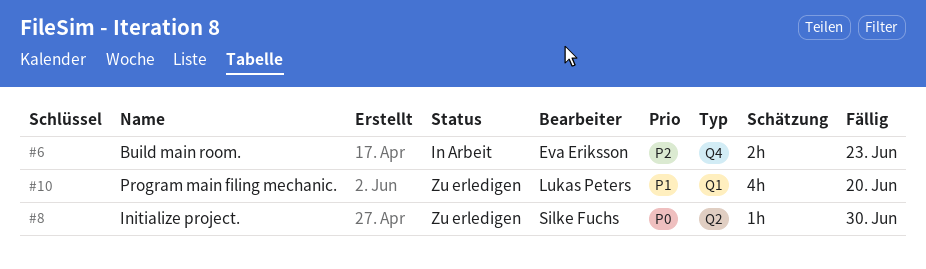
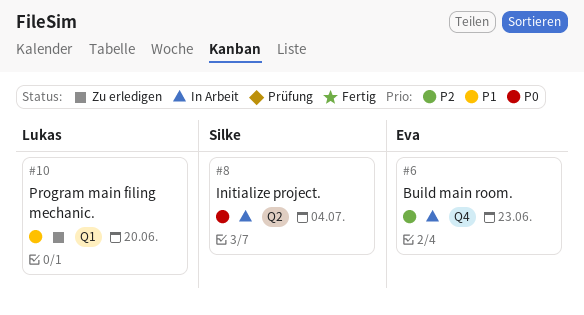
#8, status: Zu erledigen -> In Arbeit
#8, due: Jun 30 -> Jul 4

